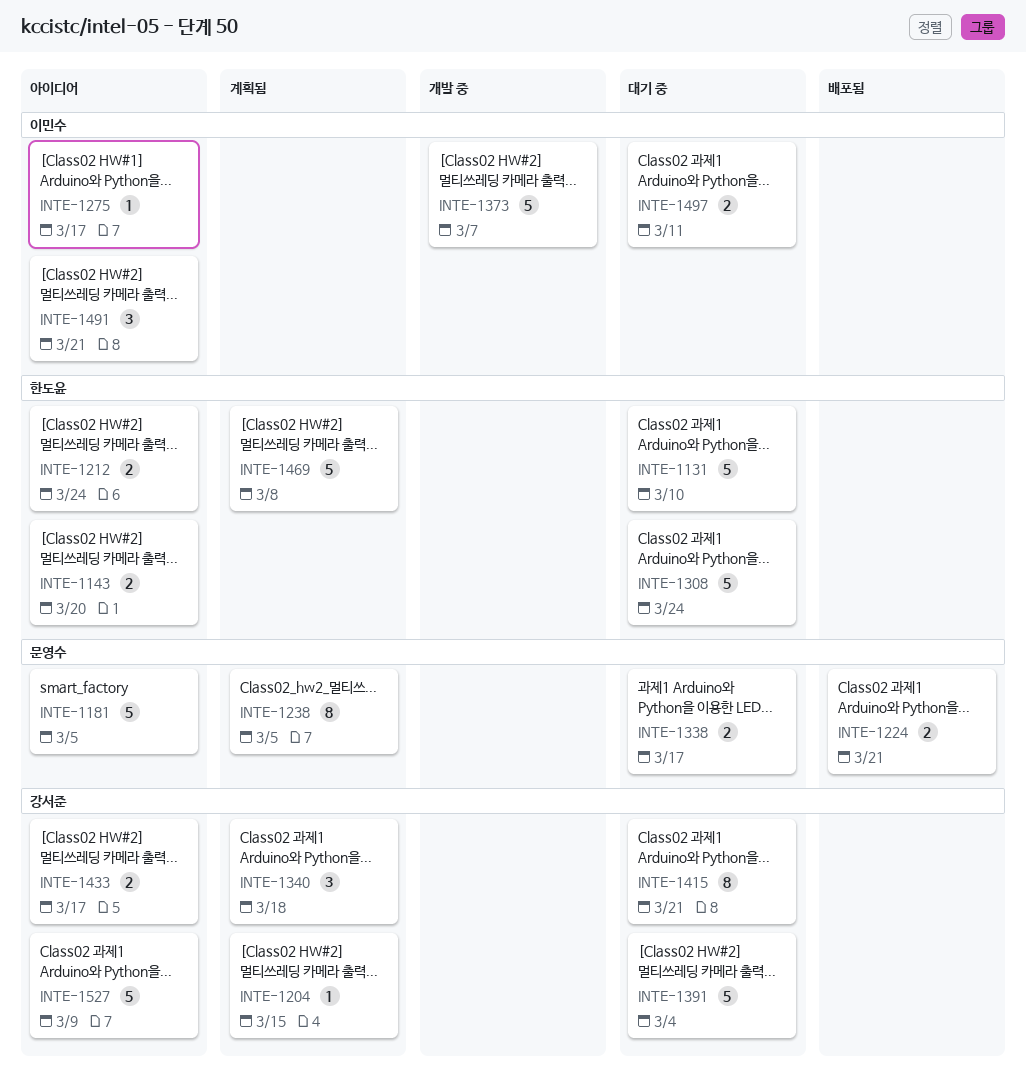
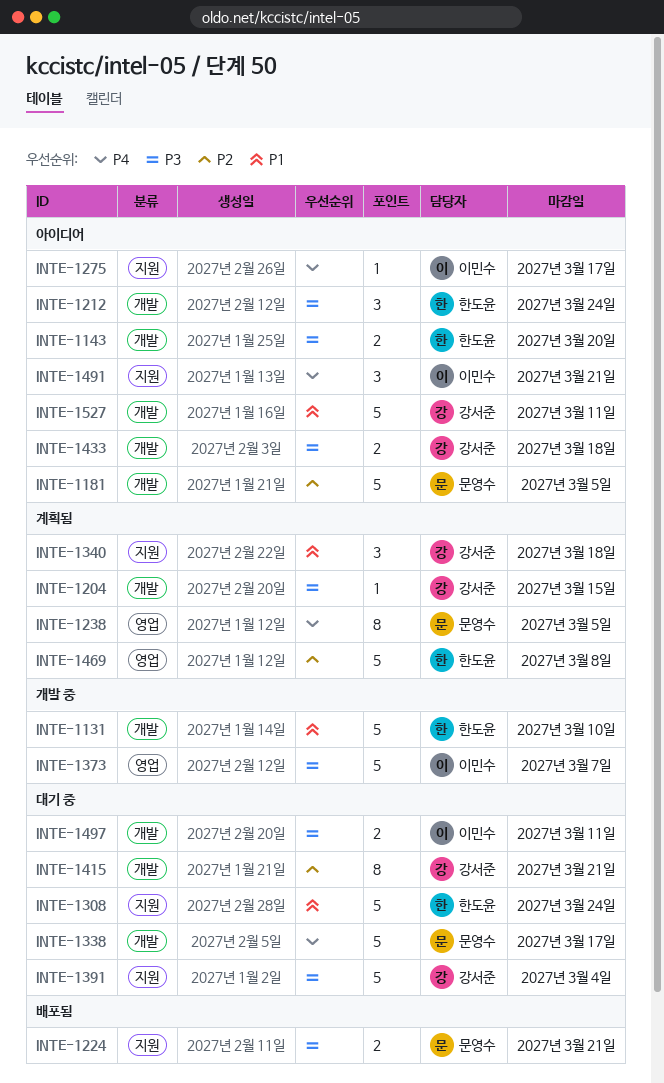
INTE-1131, status: 대기 중 -> 개발 중
INTE-1212, estimate: 2 -> 3
INTE-1338, estimate: 2 -> 5
INTE-1433, due: Mar 17 -> Mar 18
INTE-1527, due: Mar 9 -> Mar 11

